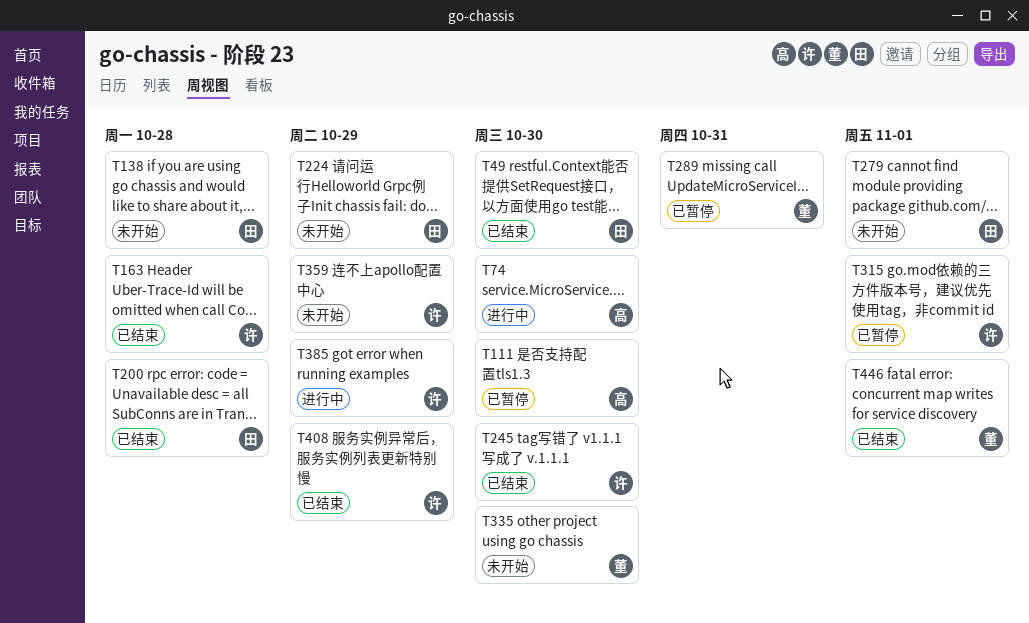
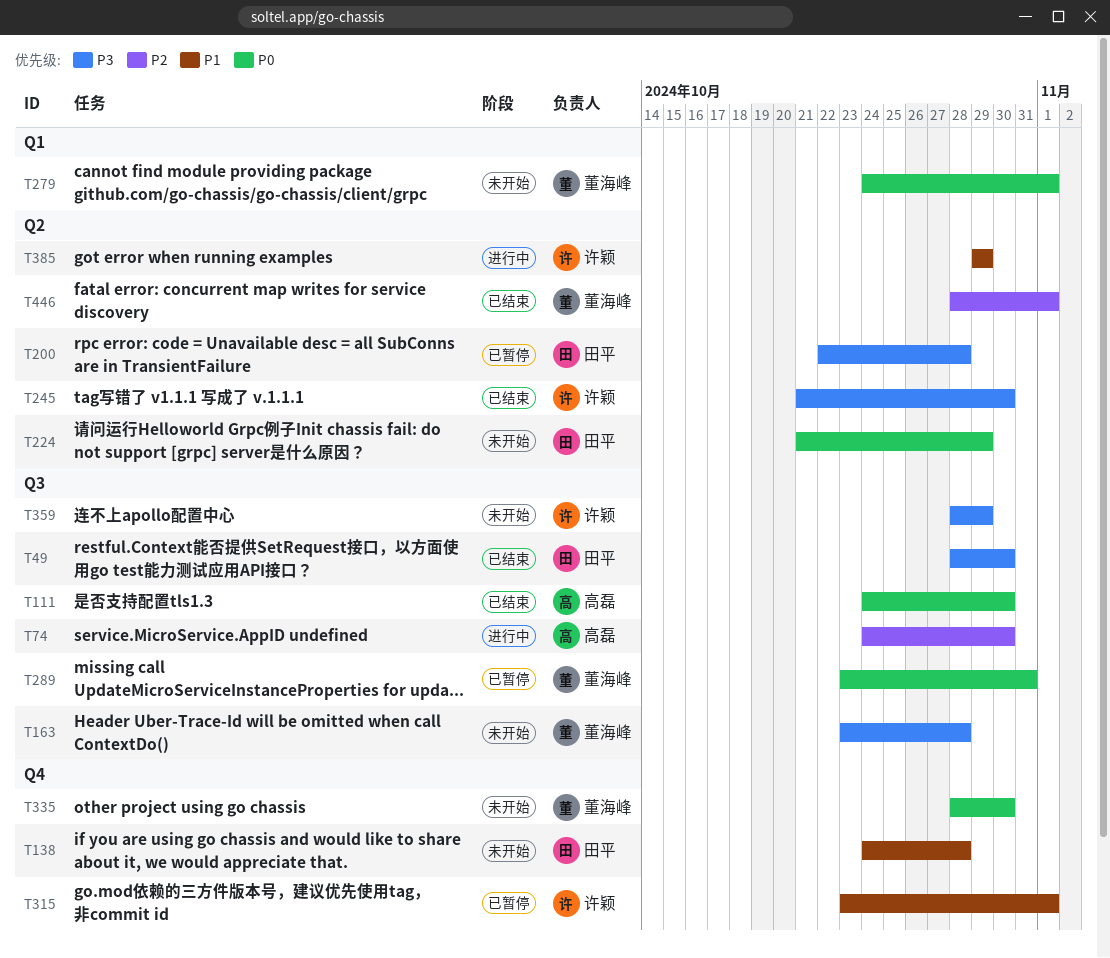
T111, status: 已暂停 -> 已结束
T163, status: 已结束 -> 未开始
T163, owner: 许颖 -> 董海峰
T200, status: 已结束 -> 已暂停
T279, owner: 田平 -> 董海峰
T408: present -> none

